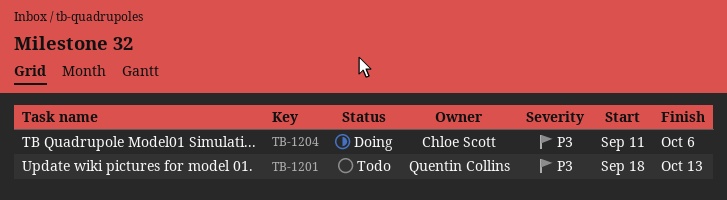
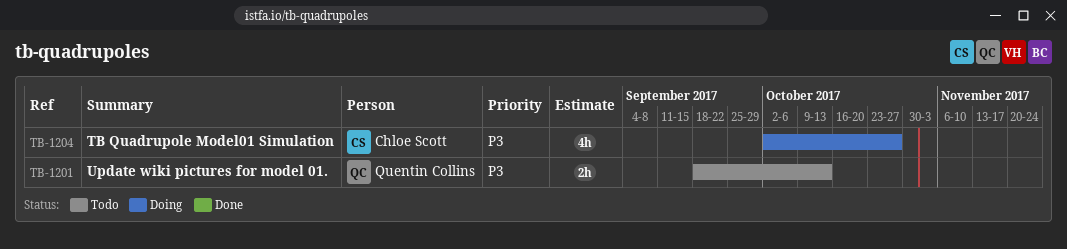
TB-1204, start: Sep 11 -> Oct 2
TB-1204, due: Oct 6 -> Oct 27

